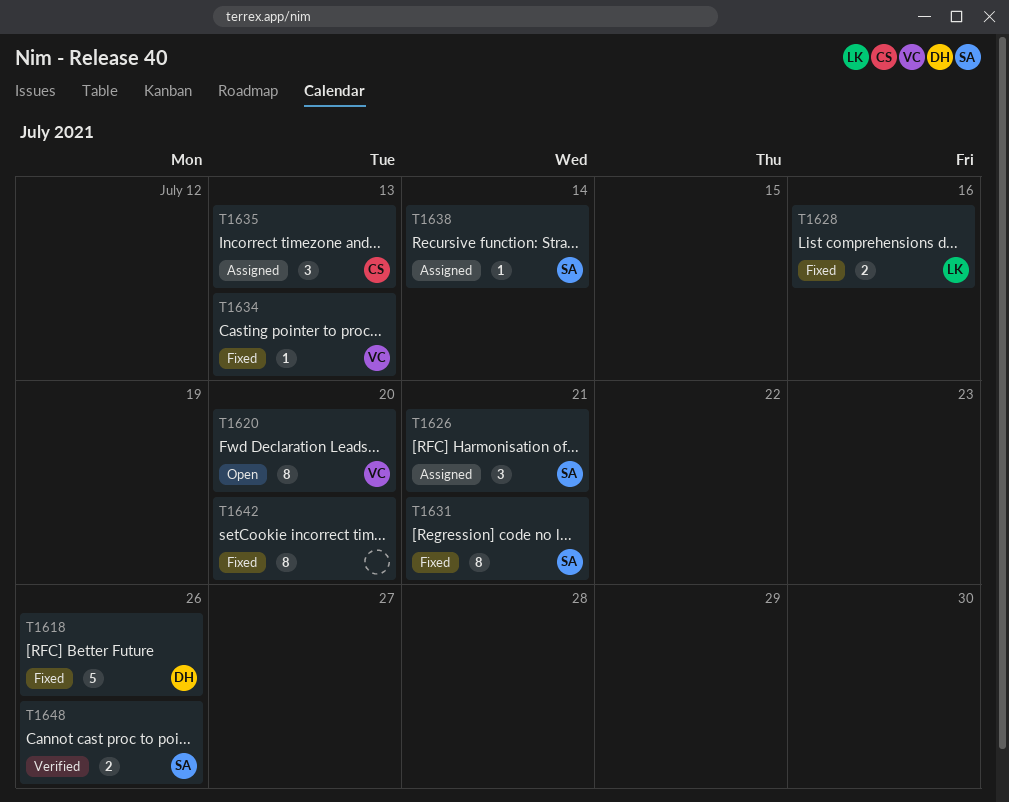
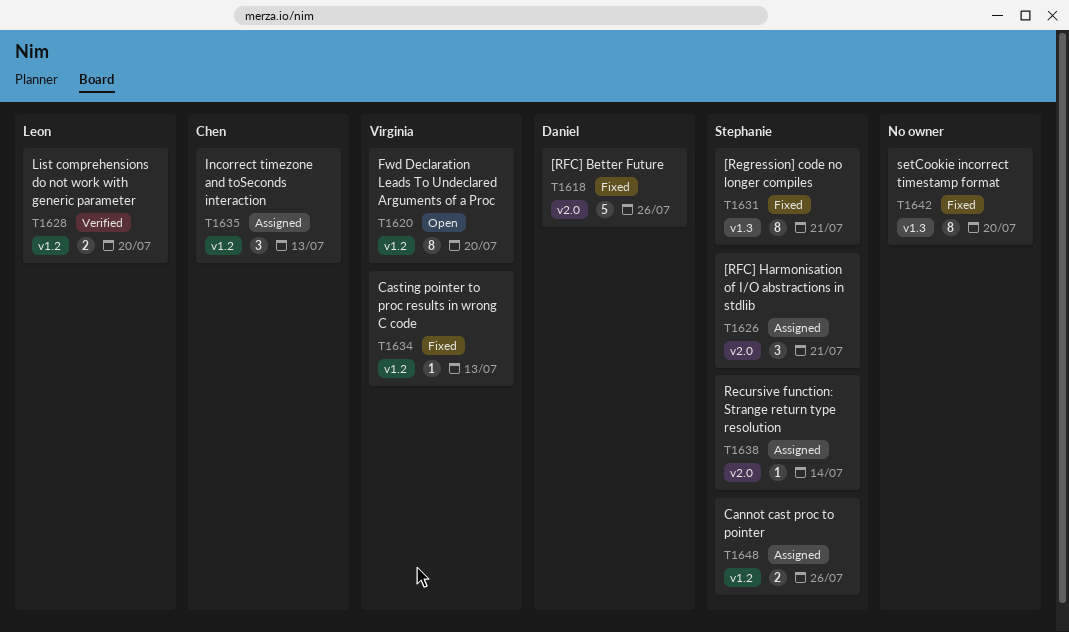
T1628, status: Fixed -> Verified
T1628, due: Jul 16 -> Jul 20
T1648, status: Verified -> Assigned

